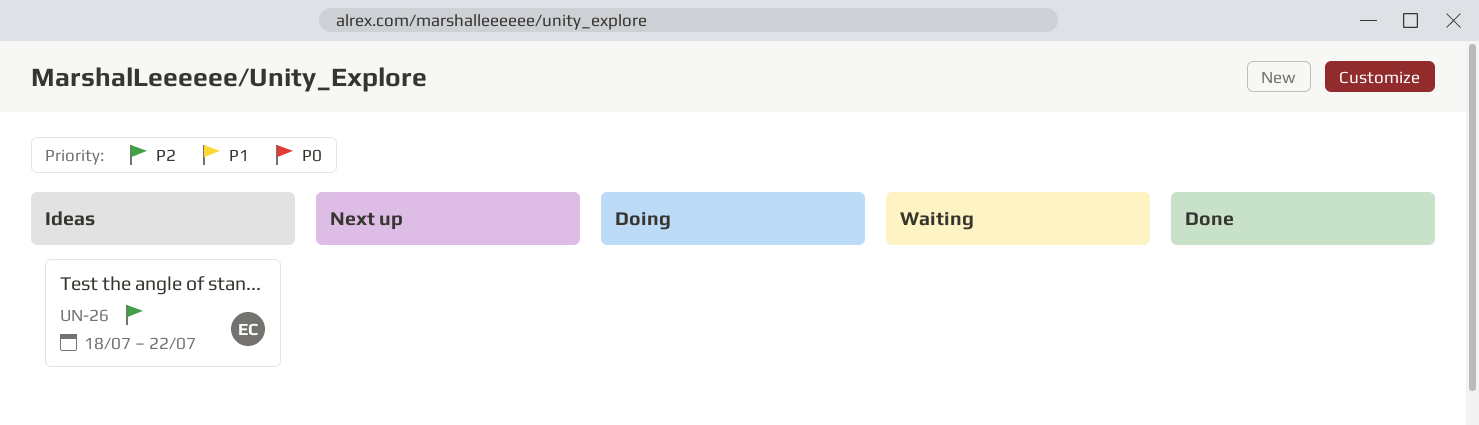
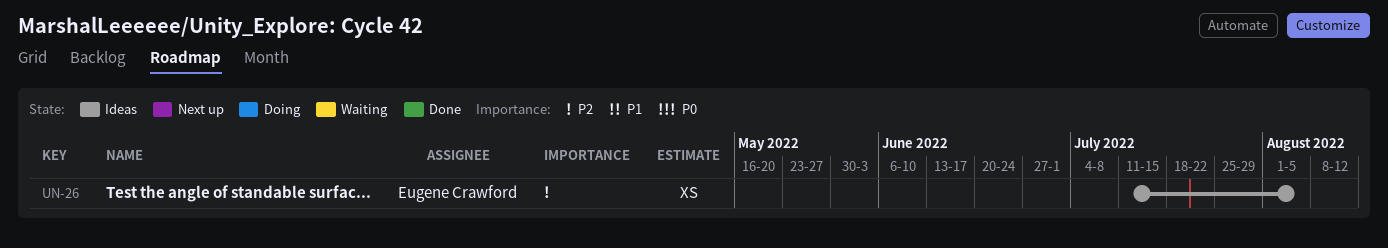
UN-26, start: Jul 18 -> Jul 11
UN-26, due: Jul 22 -> Aug 5

